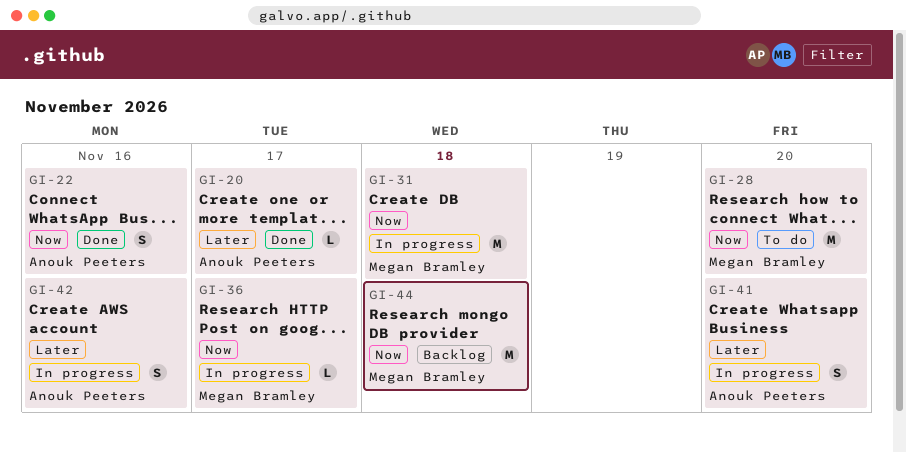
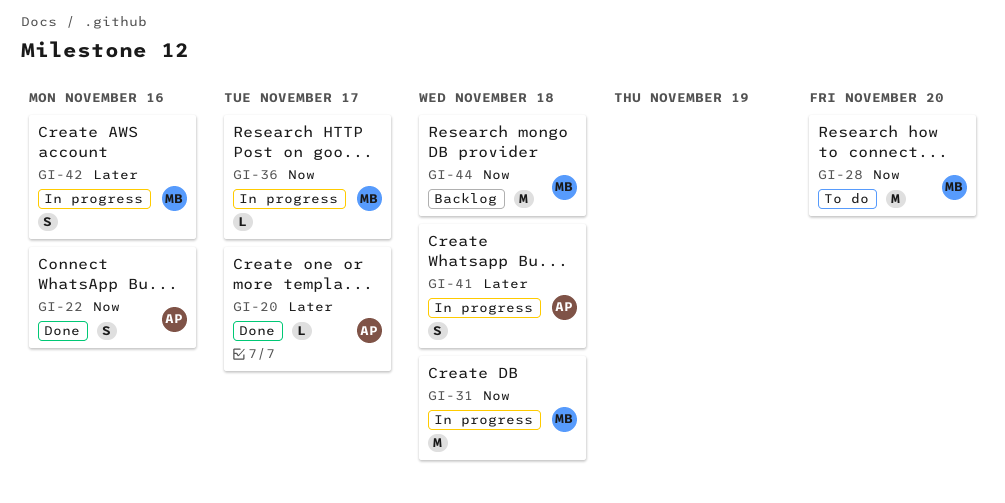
GI-41, due: Nov 20 -> Nov 18
GI-42, owner: Anouk Peeters -> Megan Bramley

